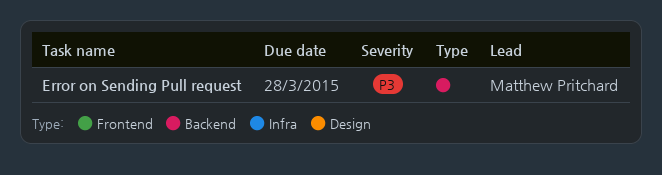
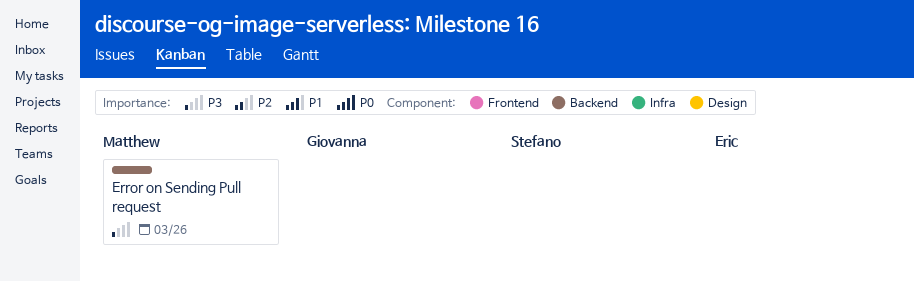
Error on Sending Pull request, due: Mar 28 -> Mar 26

